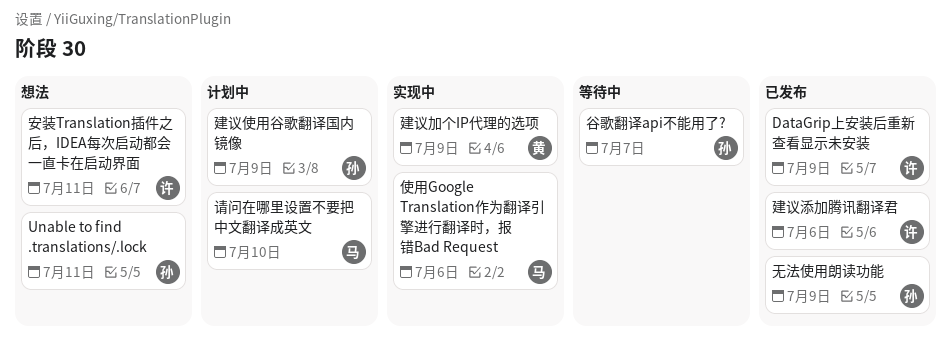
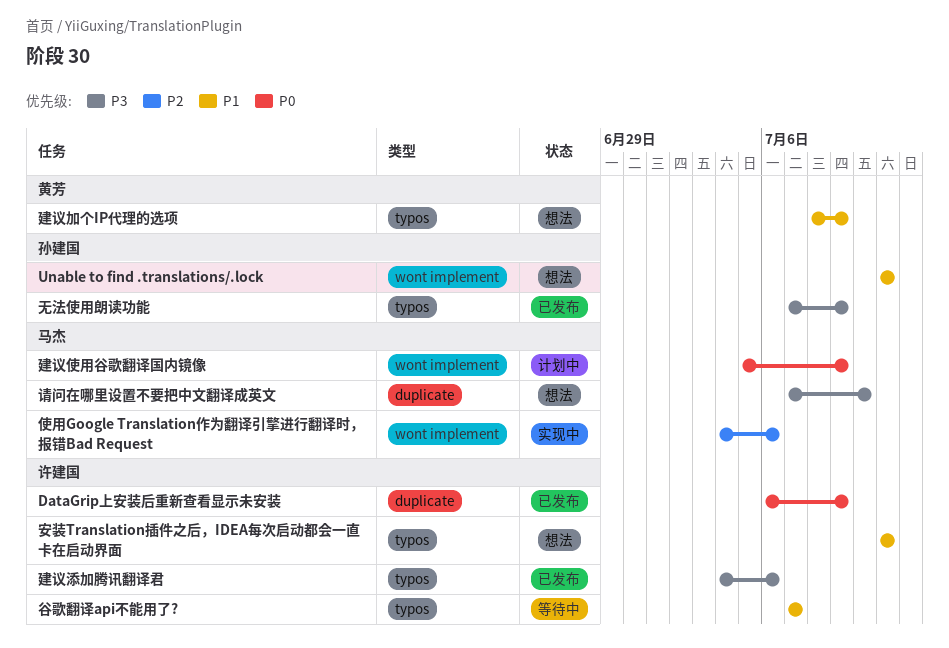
建议使用谷歌翻译国内镜像, owner: 孙建国 -> 马杰
建议加个IP代理的选项, status: 实现中 -> 想法
请问在哪里设置不要把中文翻译成英文, status: 计划中 -> 想法
谷歌翻译api不能用了?, owner: 孙建国 -> 许建国

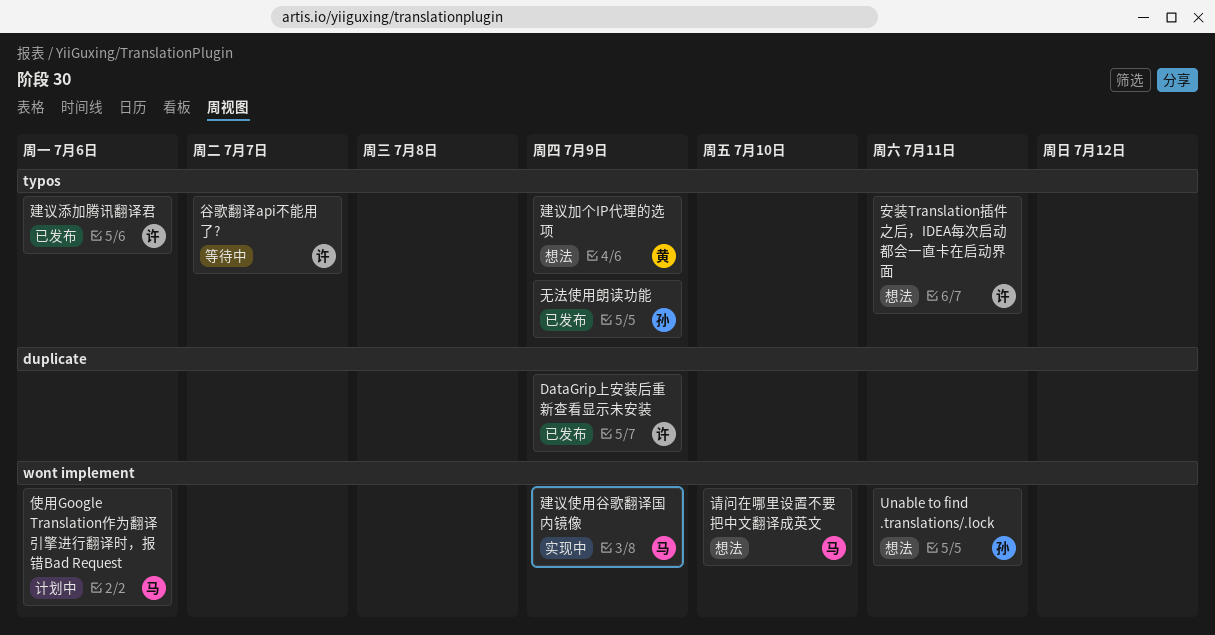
使用Google Translation作为翻译引擎进行翻译时，报错Bad Request, status: 实现中 -> 计划中
建议使用谷歌翻译国内镜像, status: 计划中 -> 实现中
请问在哪里设置不要把中文翻译成英文, label: duplicate -> wont implement

